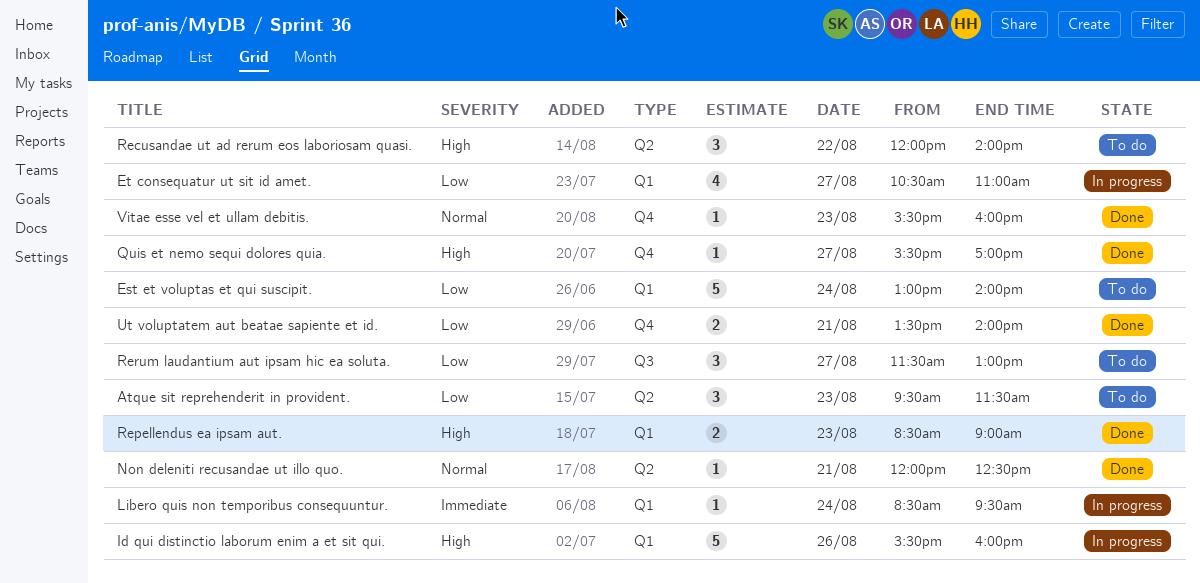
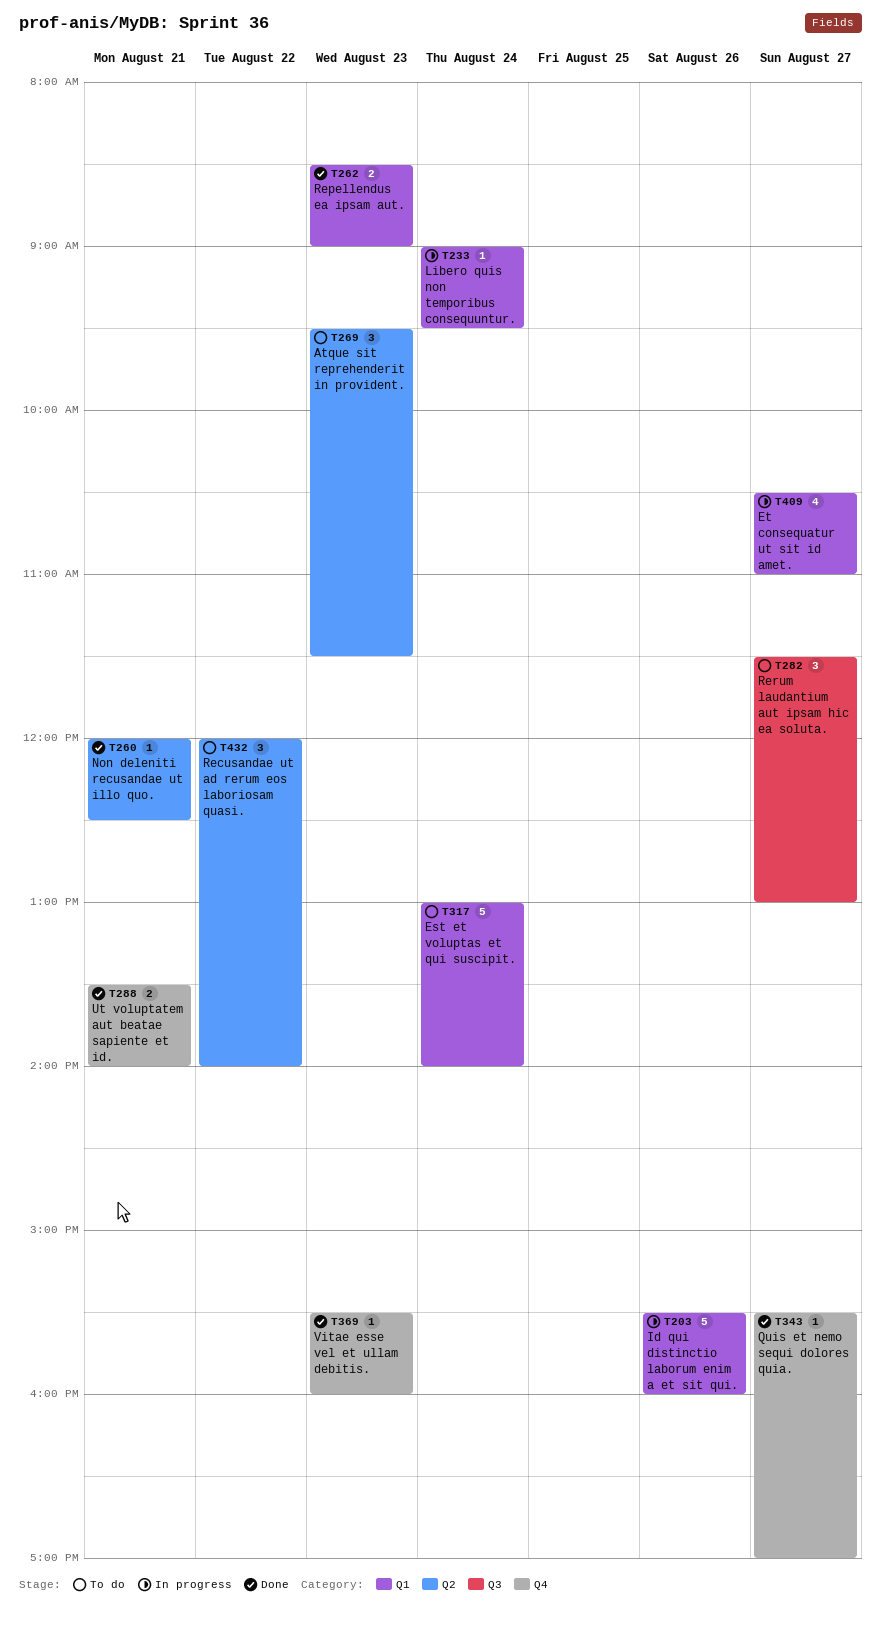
Libero quis non temporibus consequuntur., begins: 08:30 -> 09:00

